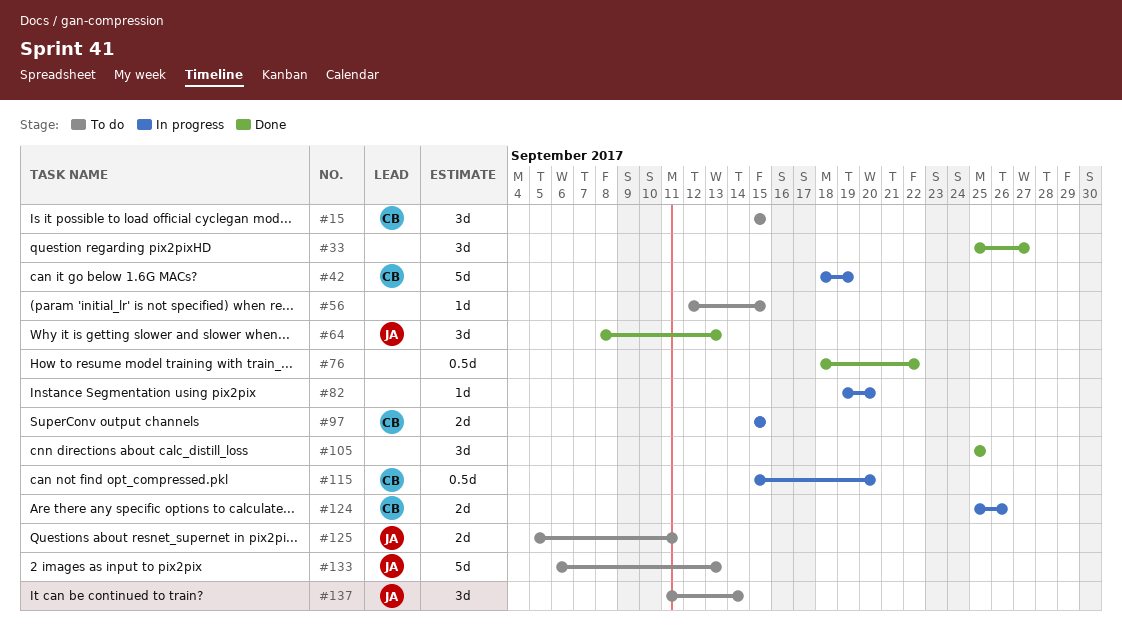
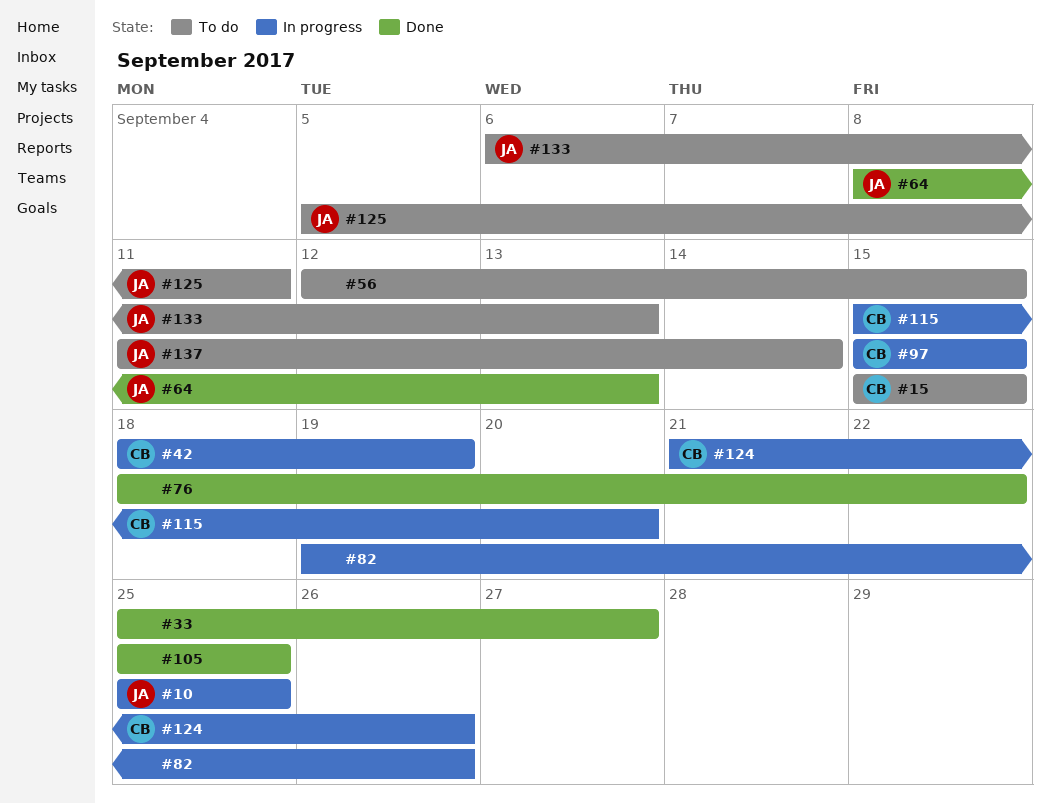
#10: none -> present
#82, due: Sep 20 -> Sep 26
#124, start: Sep 25 -> Sep 21

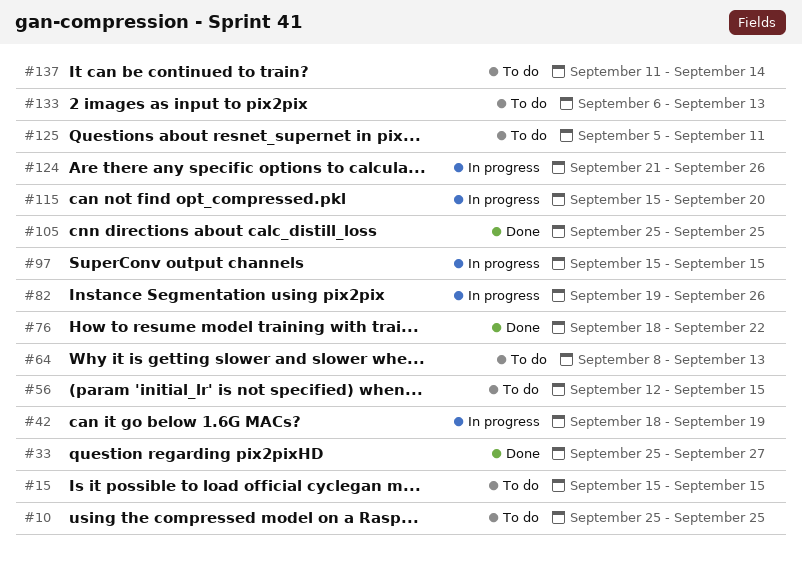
#10, status: In progress -> To do
#64, status: Done -> To do

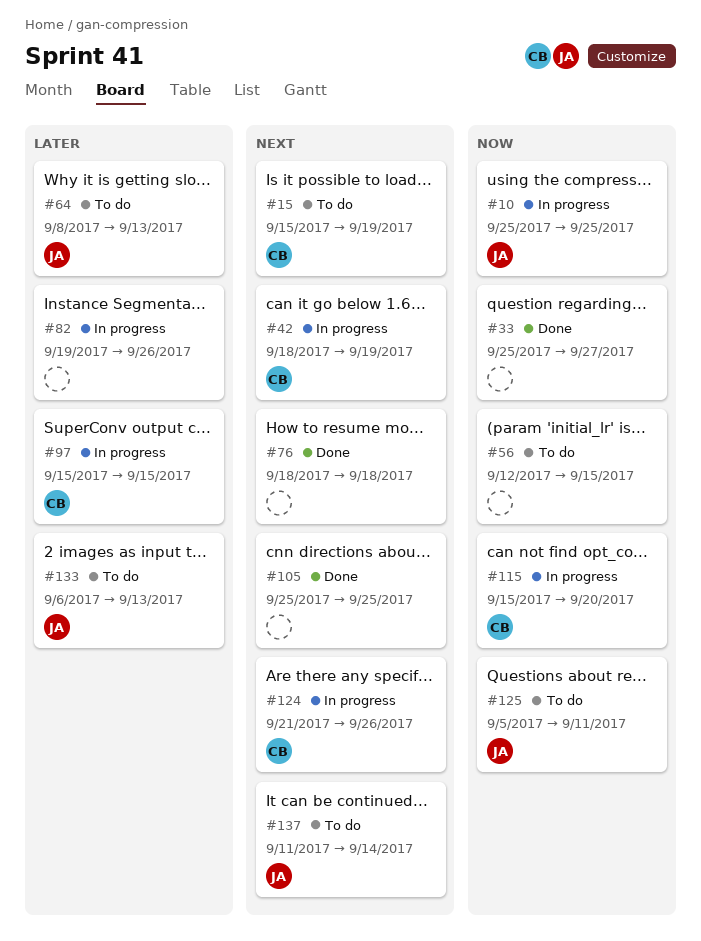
#10, status: To do -> In progress
#15, due: Sep 15 -> Sep 19
#76, due: Sep 22 -> Sep 18

